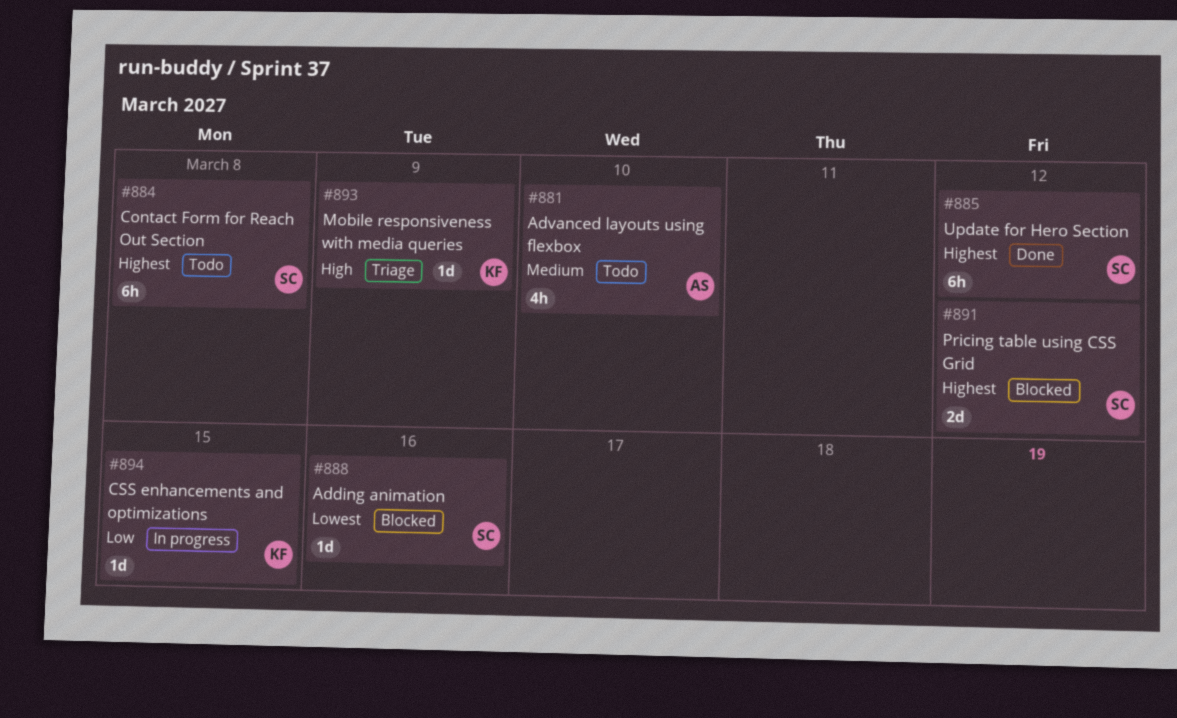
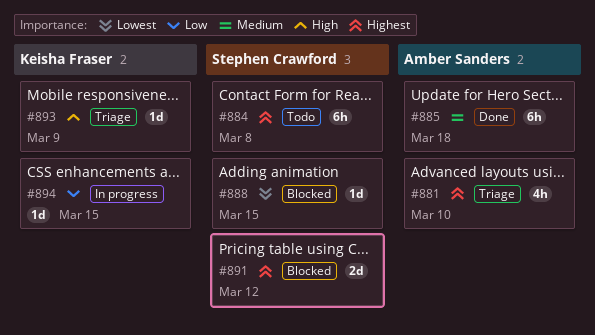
#881, status: Todo -> Triage
#881, priority: Medium -> Highest
#885, owner: Stephen Crawford -> Amber Sanders
#885, priority: Highest -> Medium
#885, due: Mar 12 -> Mar 18
#888, due: Mar 16 -> Mar 15

